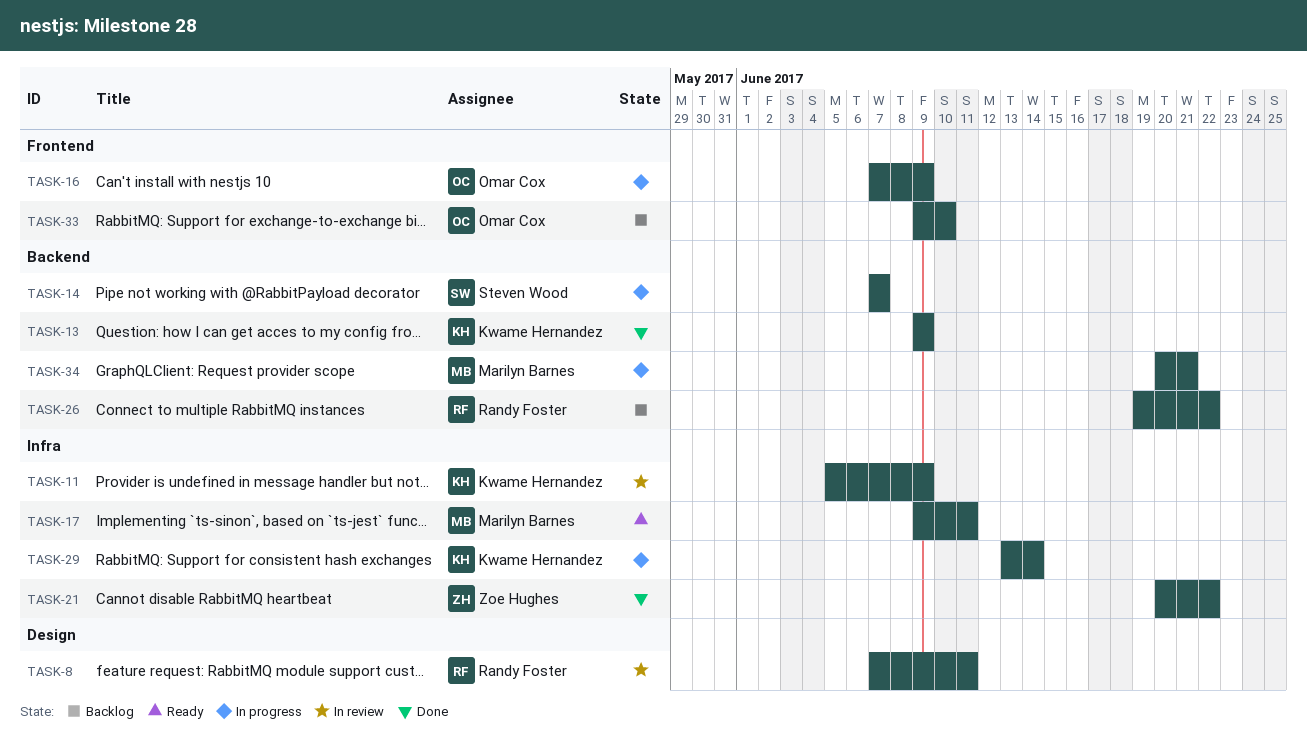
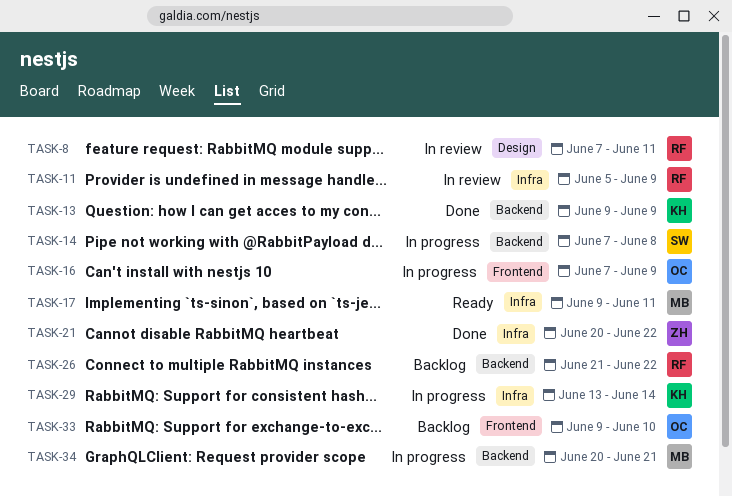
TASK-11, owner: Kwame Hernandez -> Randy Foster
TASK-14, due: Jun 7 -> Jun 8
TASK-26, start: Jun 19 -> Jun 21

